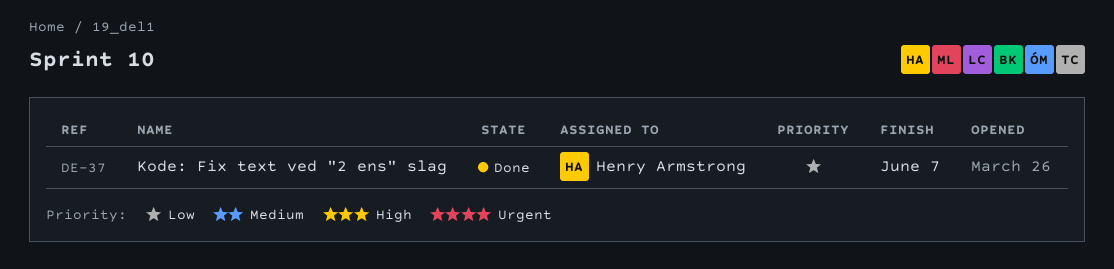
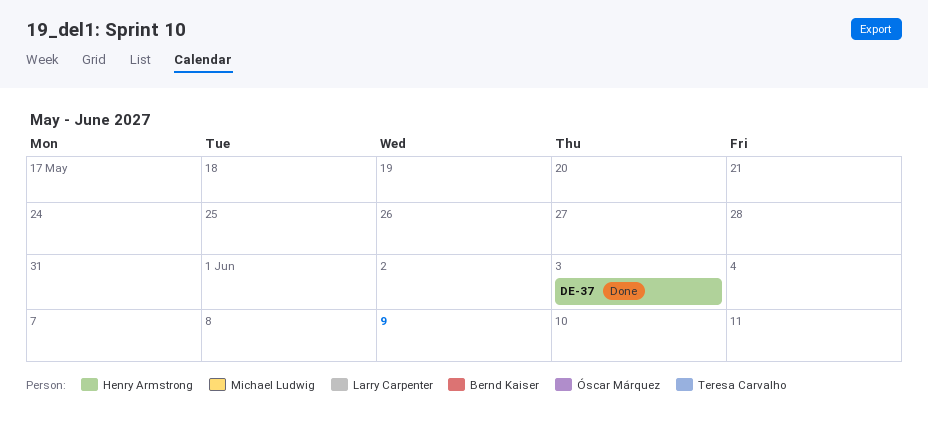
DE-37, due: Jun 7 -> Jun 3

